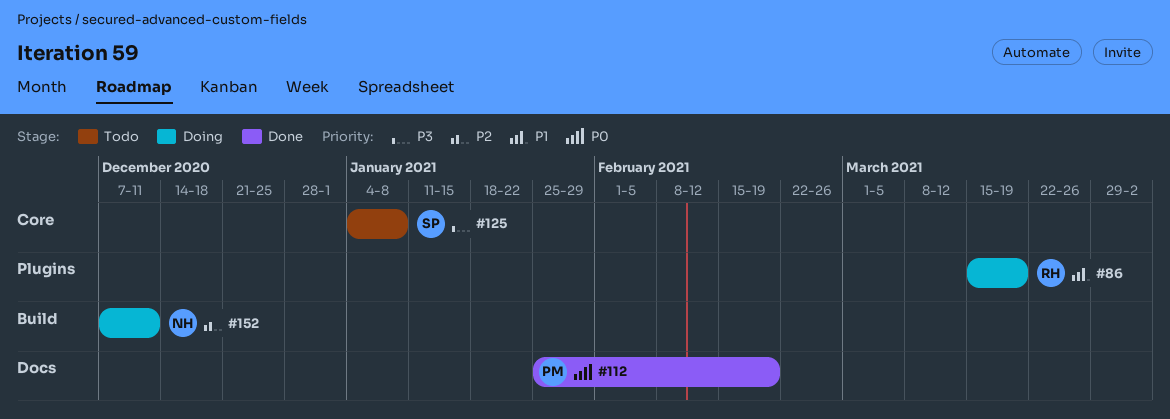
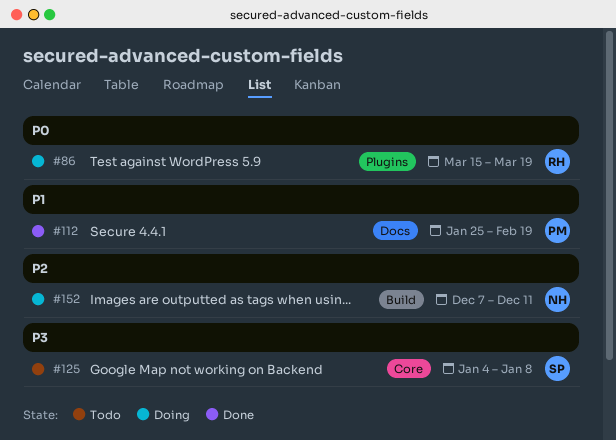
#86, priority: P1 -> P0
#112, priority: P0 -> P1

